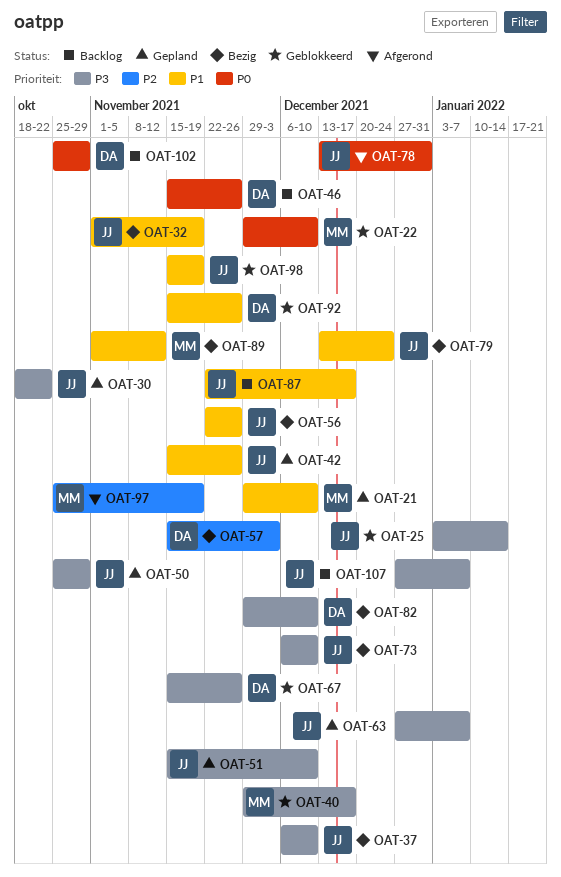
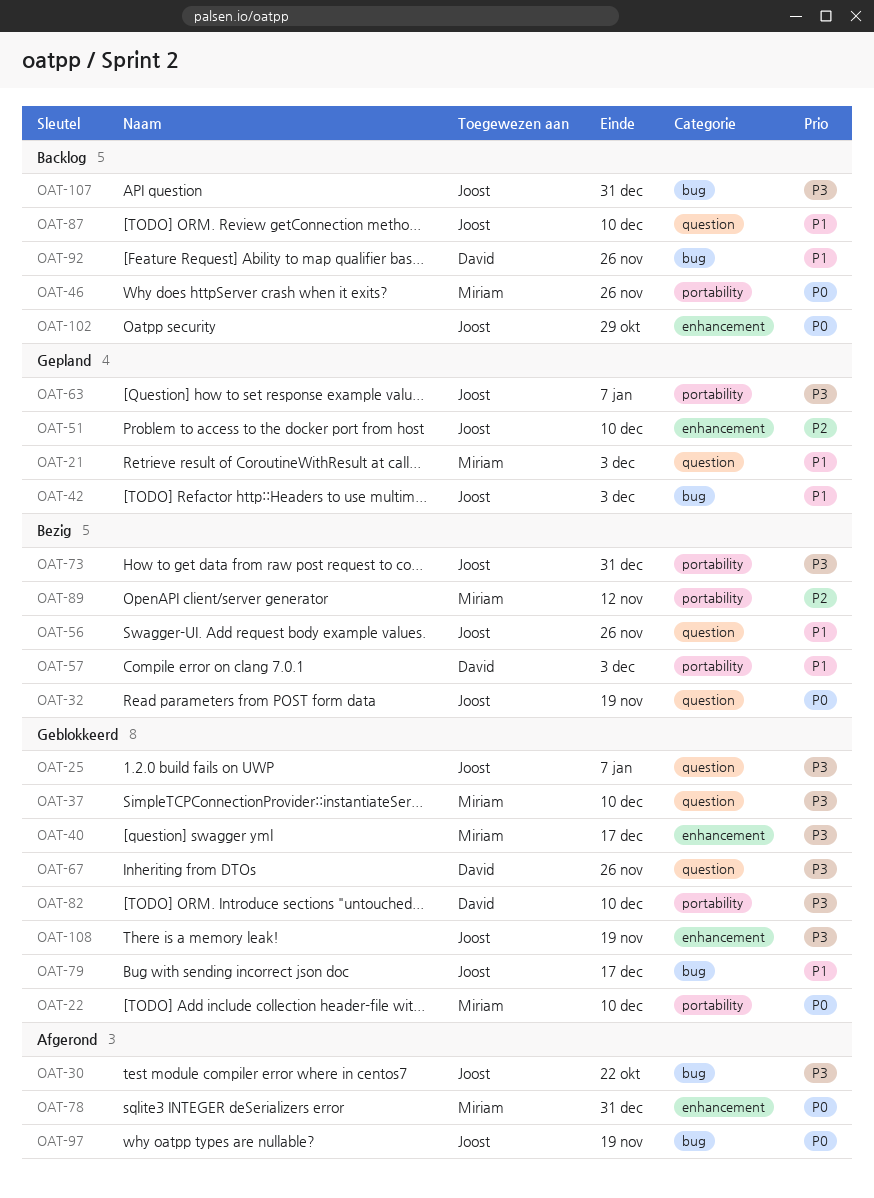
OAT-21, due: Dec 10 -> Dec 3
OAT-25, due: Jan 14 -> Jan 7
OAT-30, status: Gepland -> Afgerond
OAT-32, priority: P1 -> P0
OAT-37, status: Bezig -> Geblokkeerd
OAT-37, owner: Joost -> Miriam
OAT-42, due: Nov 26 -> Dec 3
OAT-46, owner: David -> Miriam
OAT-50: present -> none
OAT-51, priority: P3 -> P2
OAT-57, priority: P2 -> P1
OAT-73, due: Dec 10 -> Dec 31
OAT-78, owner: Joost -> Miriam
OAT-79, status: Bezig -> Geblokkeerd
OAT-79, due: Dec 24 -> Dec 17
OAT-82, status: Bezig -> Geblokkeerd
OAT-87, due: Dec 17 -> Dec 10
OAT-89, priority: P1 -> P2
OAT-92, status: Geblokkeerd -> Backlog
OAT-97, owner: Miriam -> Joost
OAT-97, priority: P2 -> P0
OAT-98: present -> none
OAT-102, owner: David -> Joost
OAT-107, due: Jan 7 -> Dec 31
OAT-108: none -> present

